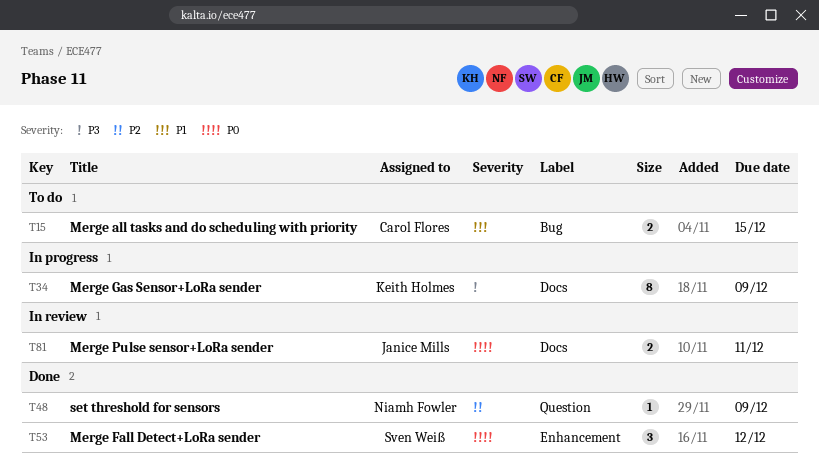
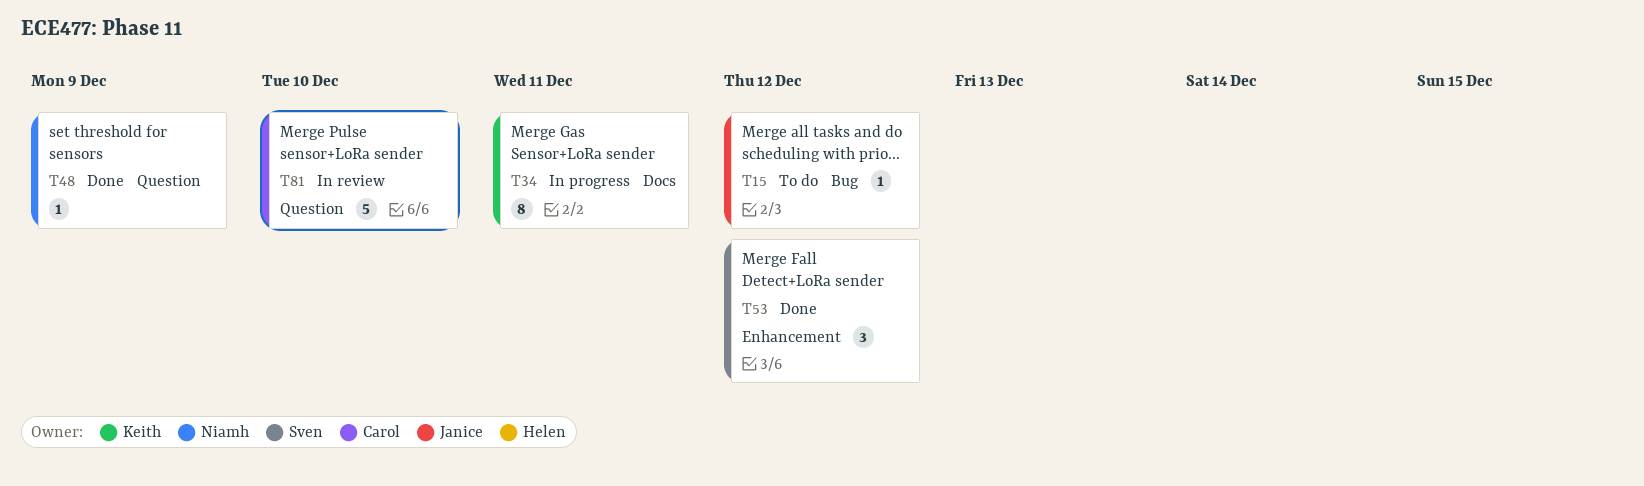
T15, owner: Carol Flores -> Janice Mills
T15, estimate: 2 -> 1
T15, due: Dec 15 -> Dec 12
T34, due: Dec 9 -> Dec 11
T81, owner: Janice Mills -> Carol Flores
T81, label: Docs -> Question
T81, estimate: 2 -> 5
T81, due: Dec 11 -> Dec 10

